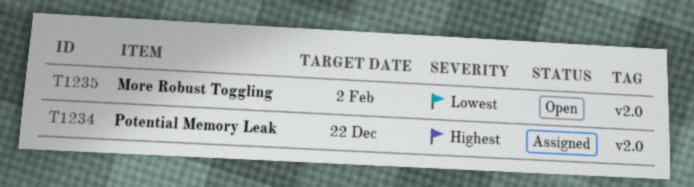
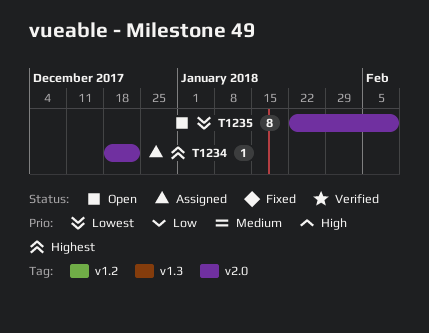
T1235, due: Feb 2 -> Feb 9

